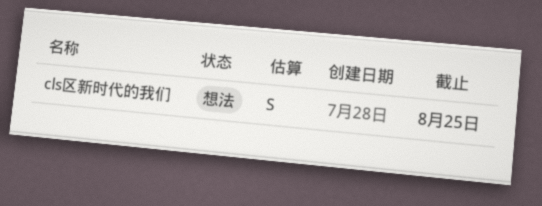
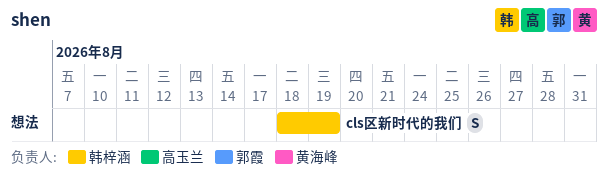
cls区新时代的我们, due: Aug 25 -> Aug 19

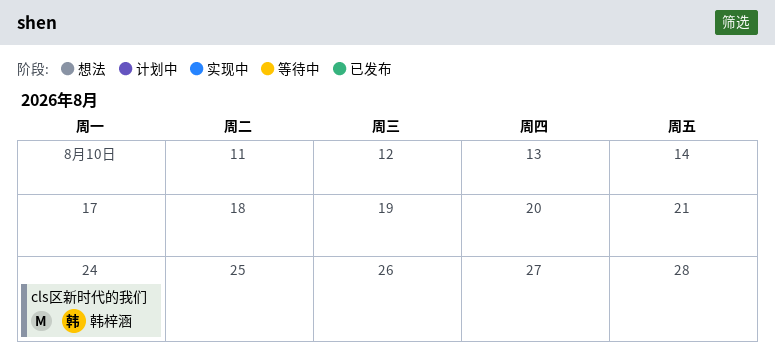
cls区新时代的我们, estimate: S -> M
cls区新时代的我们, due: Aug 19 -> Aug 24

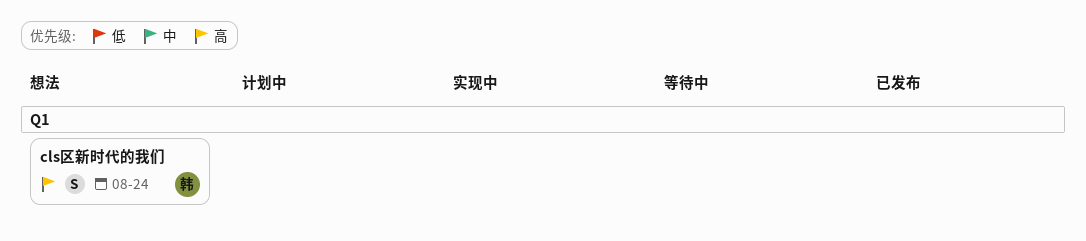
cls区新时代的我们, estimate: M -> S

